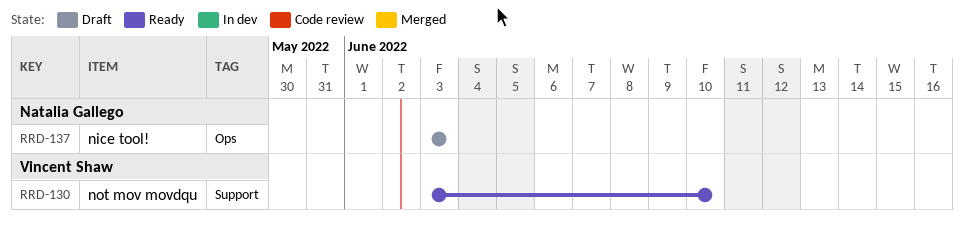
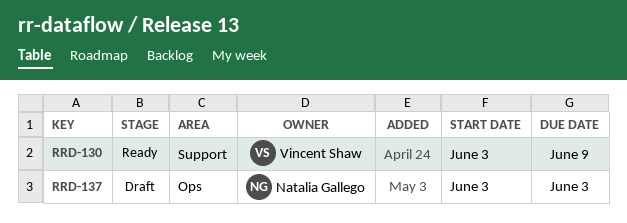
RRD-130, due: Jun 10 -> Jun 9

